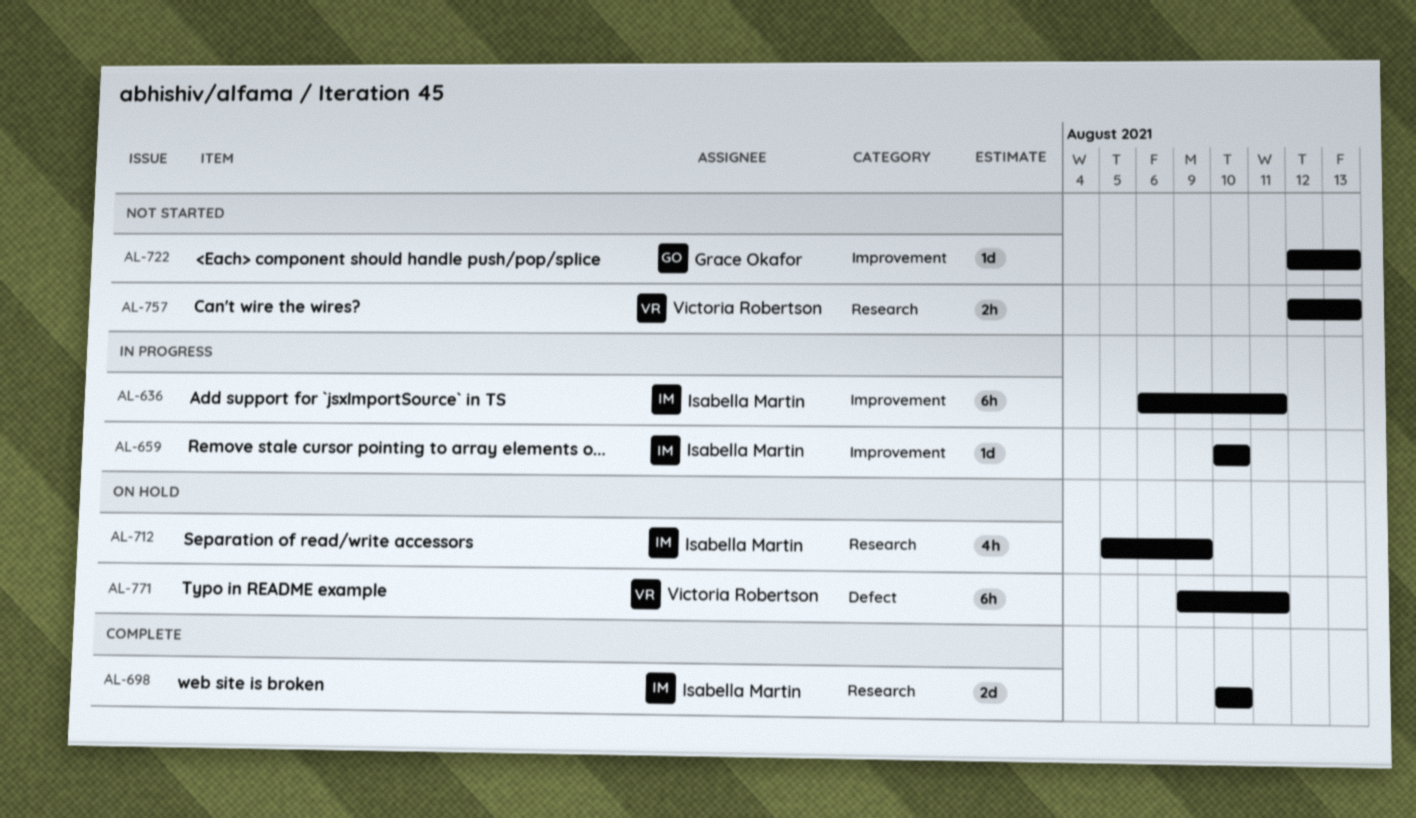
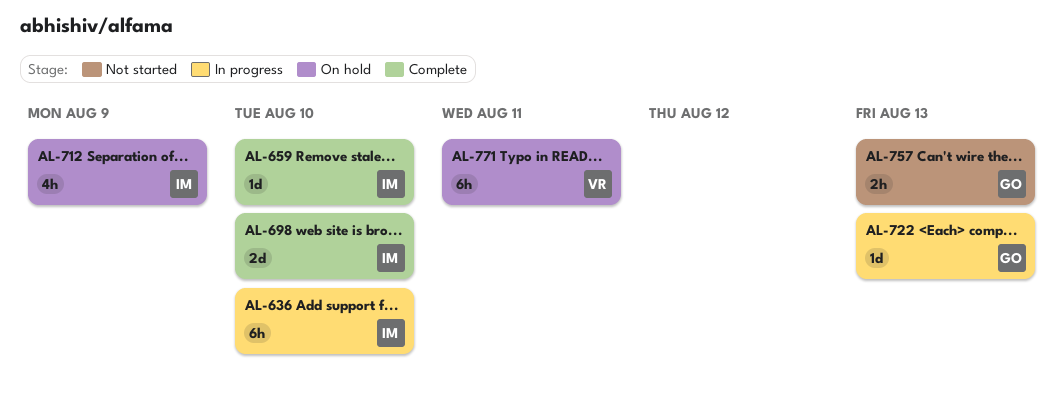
AL-636, due: Aug 11 -> Aug 10
AL-659, status: In progress -> Complete
AL-722, status: Not started -> In progress
AL-757, owner: Victoria Robertson -> Grace Okafor

